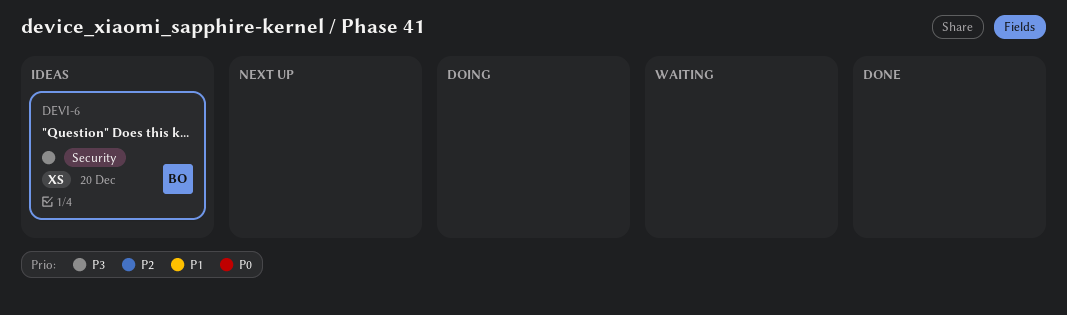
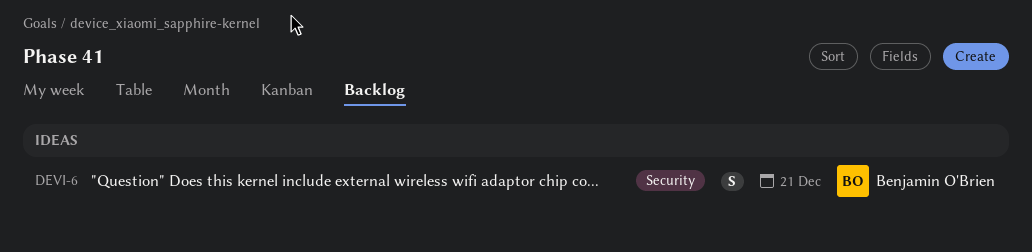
DEVI-6, estimate: XS -> S
DEVI-6, due: Dec 20 -> Dec 21

